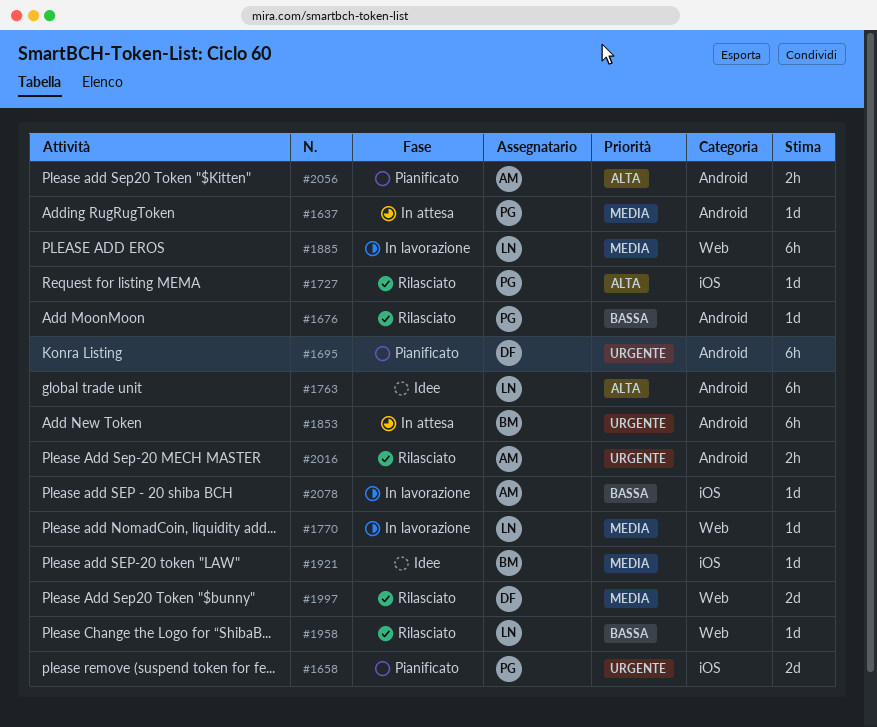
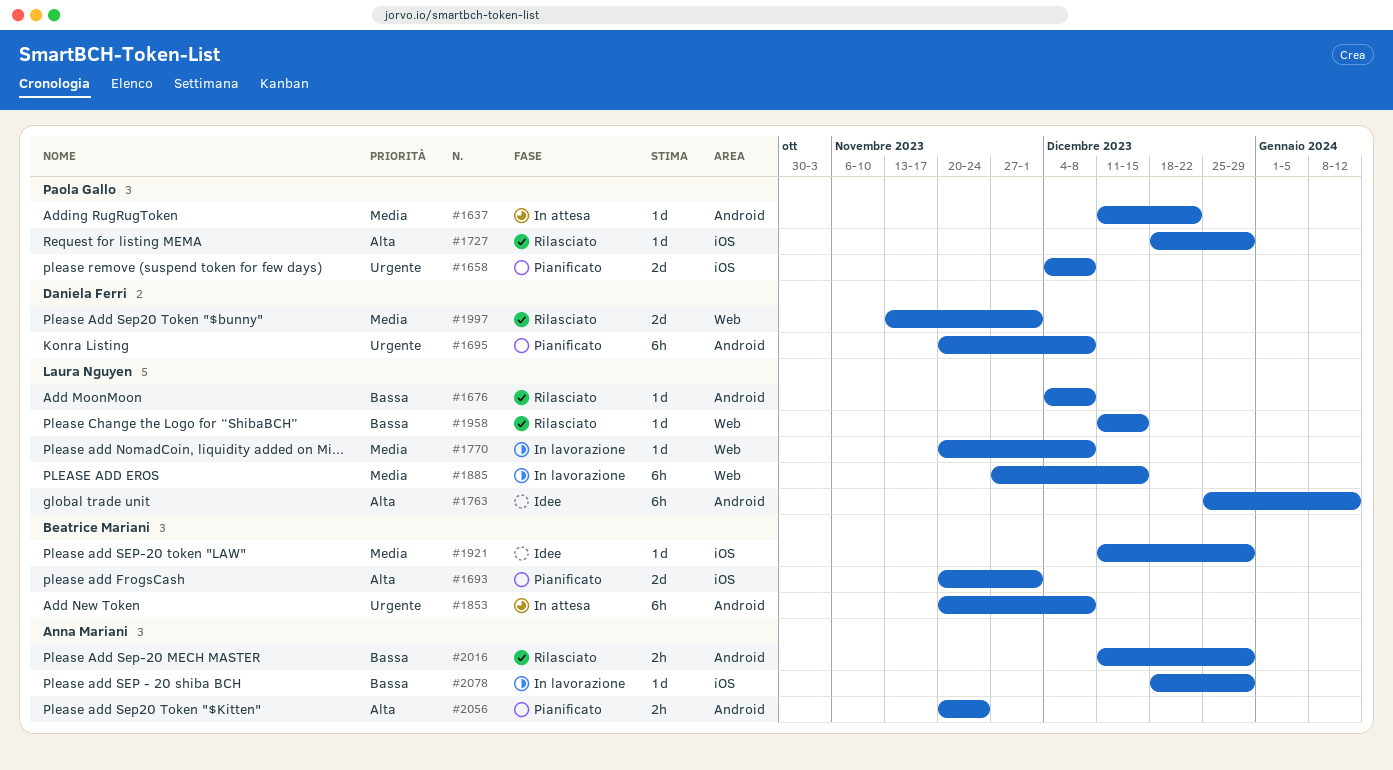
#1676, owner: Paola Gallo -> Laura Nguyen
#1693: none -> present
#2016, priority: Urgente -> Bassa

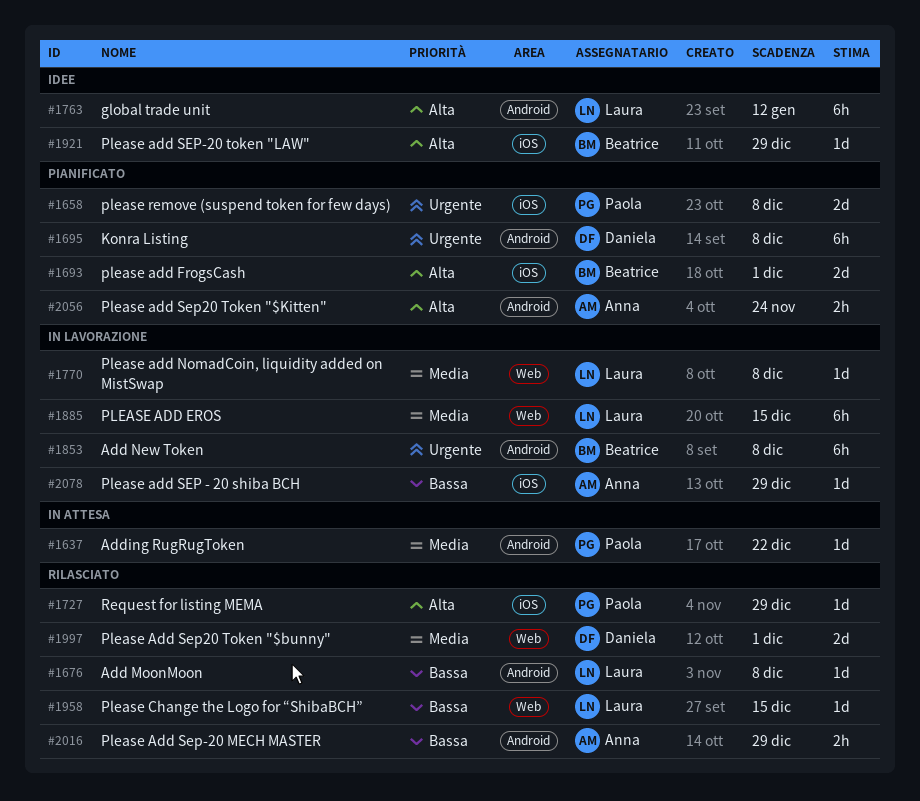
#1853, status: In attesa -> In lavorazione
#1921, priority: Media -> Alta

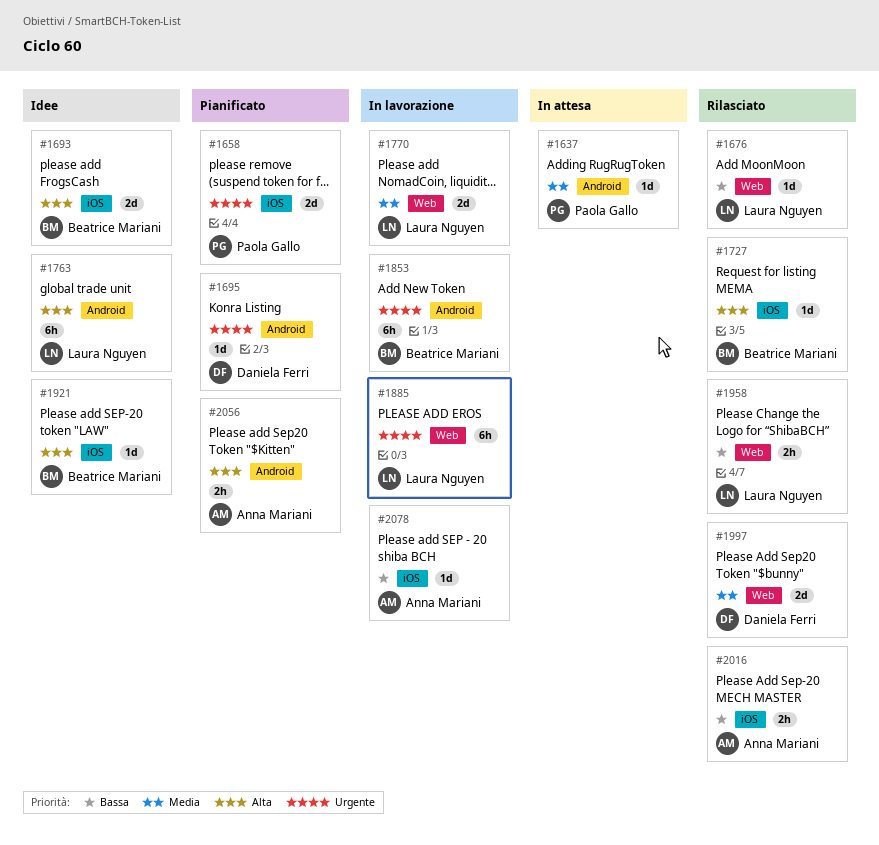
#1676, label: Android -> Web
#1693, status: Pianificato -> Idee
#1695, estimate: 6h -> 1d
#1727, owner: Paola Gallo -> Beatrice Mariani
#1770, estimate: 1d -> 2d
#1885, priority: Media -> Urgente
#1958, estimate: 1d -> 2h
#2016, label: Android -> iOS

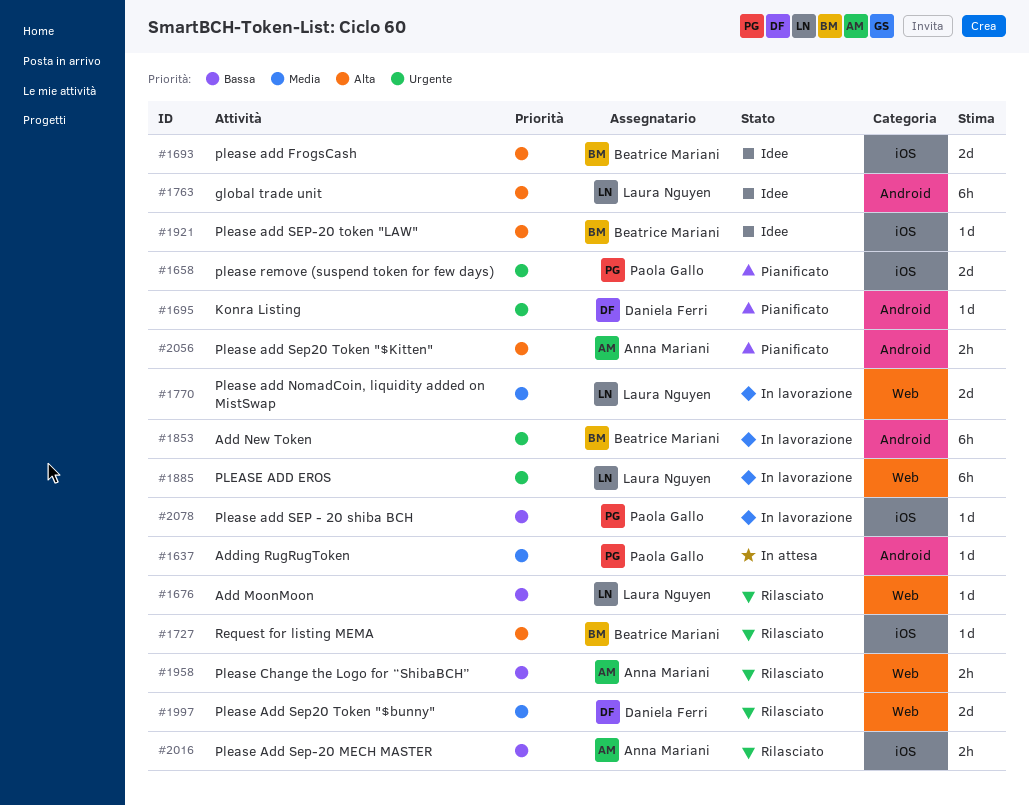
#1958, owner: Laura Nguyen -> Anna Mariani
#2078, owner: Anna Mariani -> Paola Gallo

